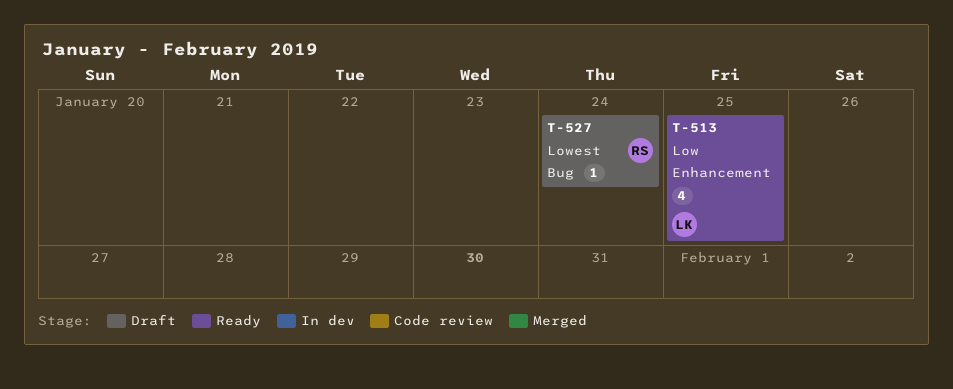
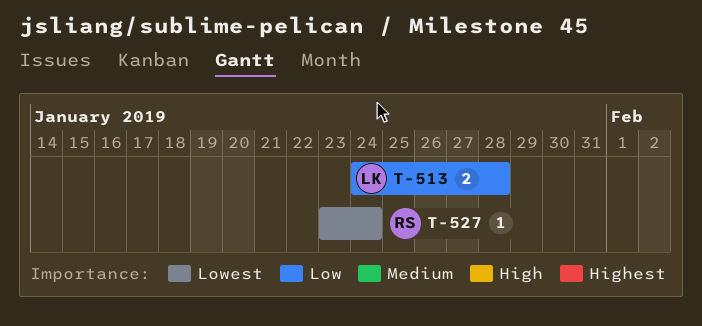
T-513, estimate: 4 -> 2
T-513, due: Jan 25 -> Jan 28

